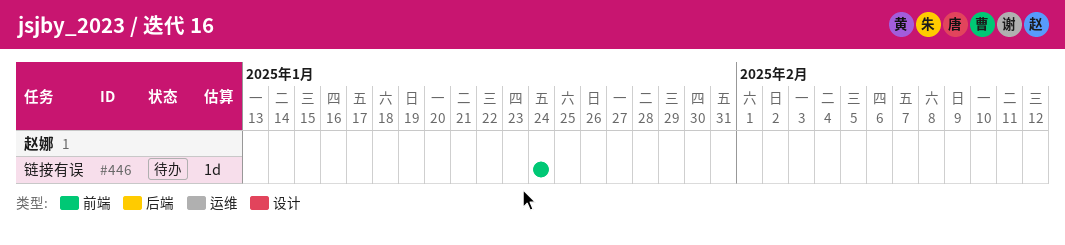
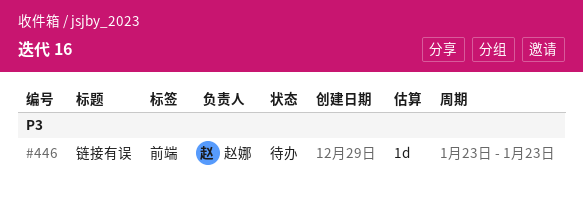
#446, start: Jan 24 -> Jan 23
#446, due: Jan 24 -> Jan 23

